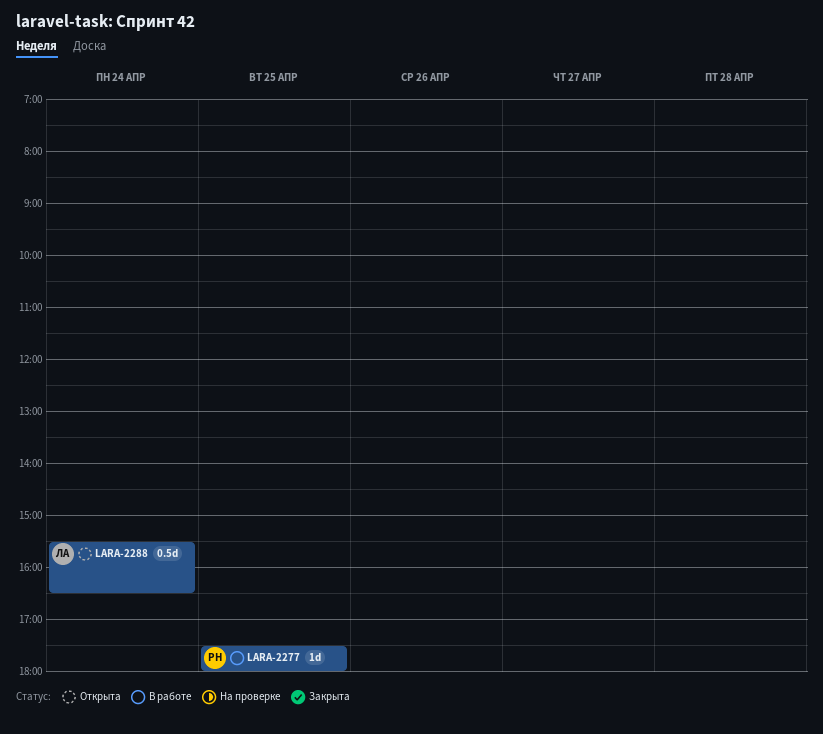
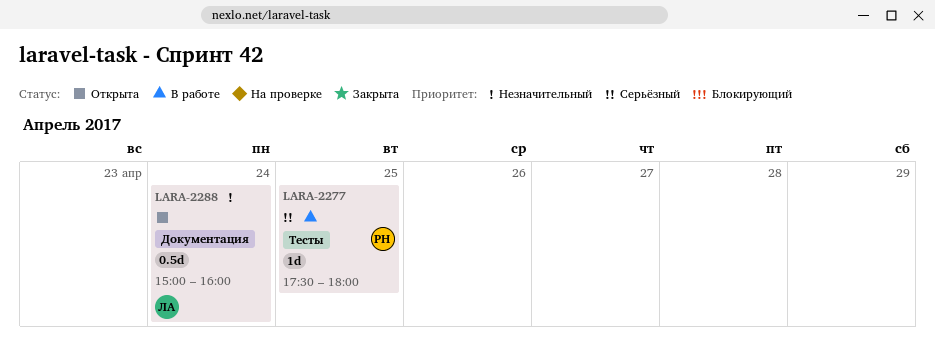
LARA-2288, begins: 15:30 -> 15:00
LARA-2288, ends: 16:30 -> 16:00

